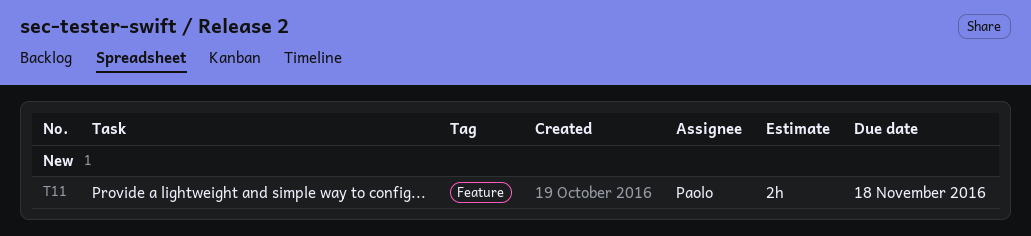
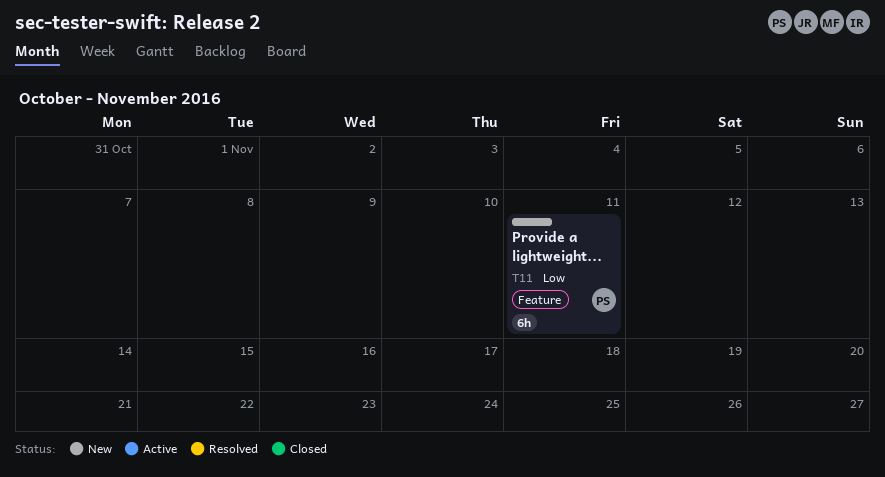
T11, estimate: 2h -> 6h
T11, due: Nov 18 -> Nov 11

